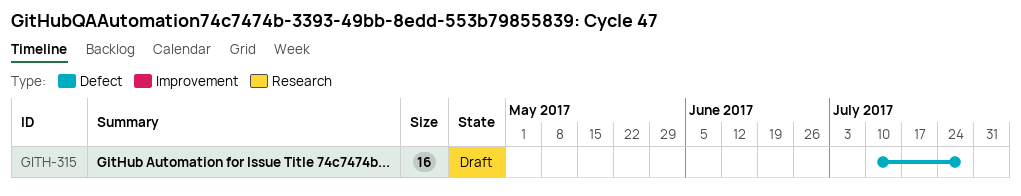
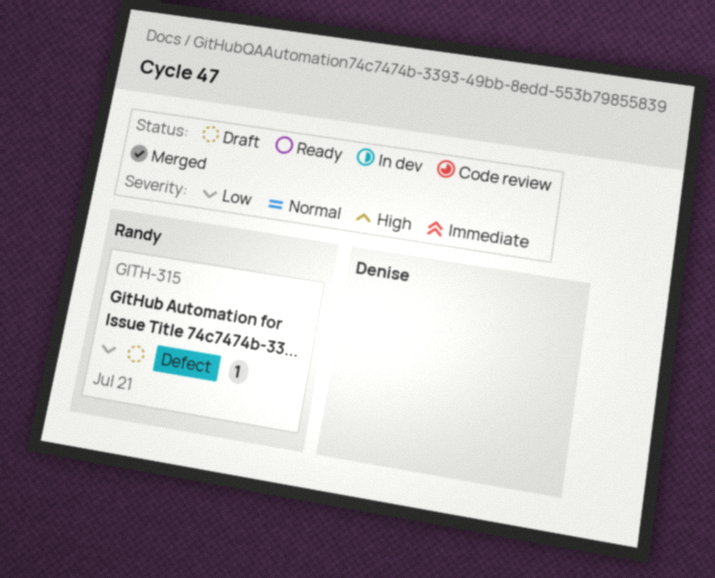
GITH-315, estimate: 16 -> 1
GITH-315, due: Jul 28 -> Jul 21

